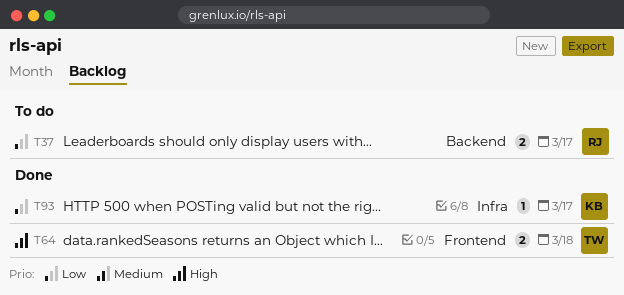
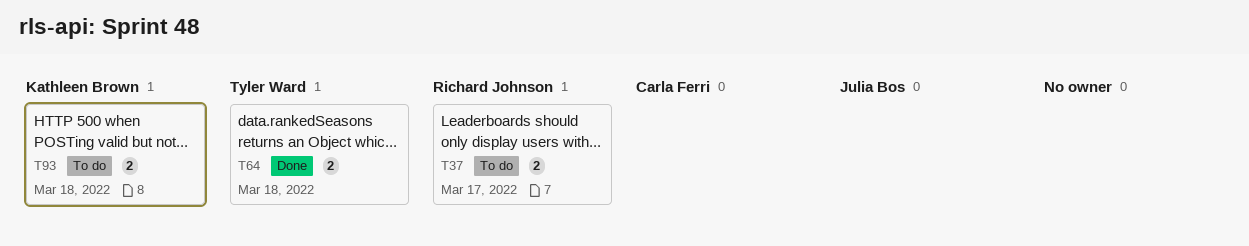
T93, status: Done -> To do
T93, estimate: 1 -> 2
T93, due: Mar 17 -> Mar 18

